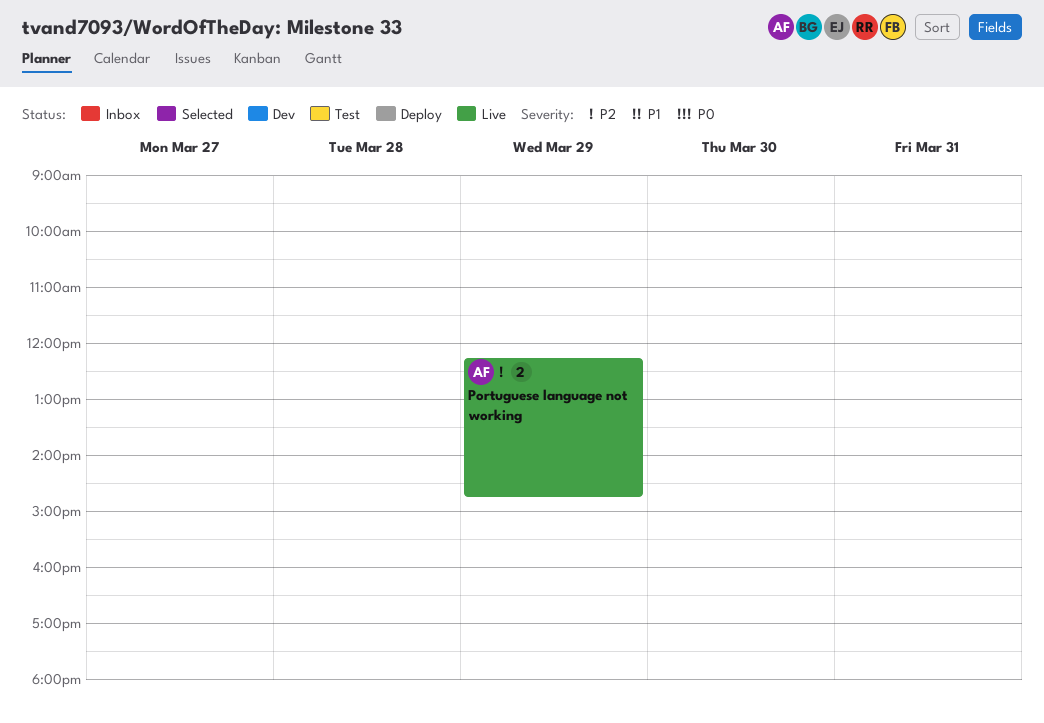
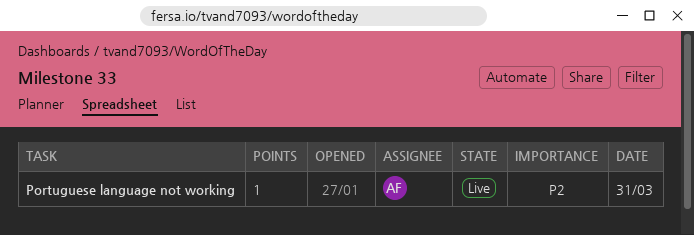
Portuguese language not working, estimate: 2 -> 1
Portuguese language not working, day: Mar 29 -> Mar 31

